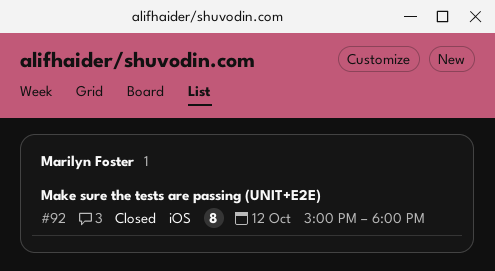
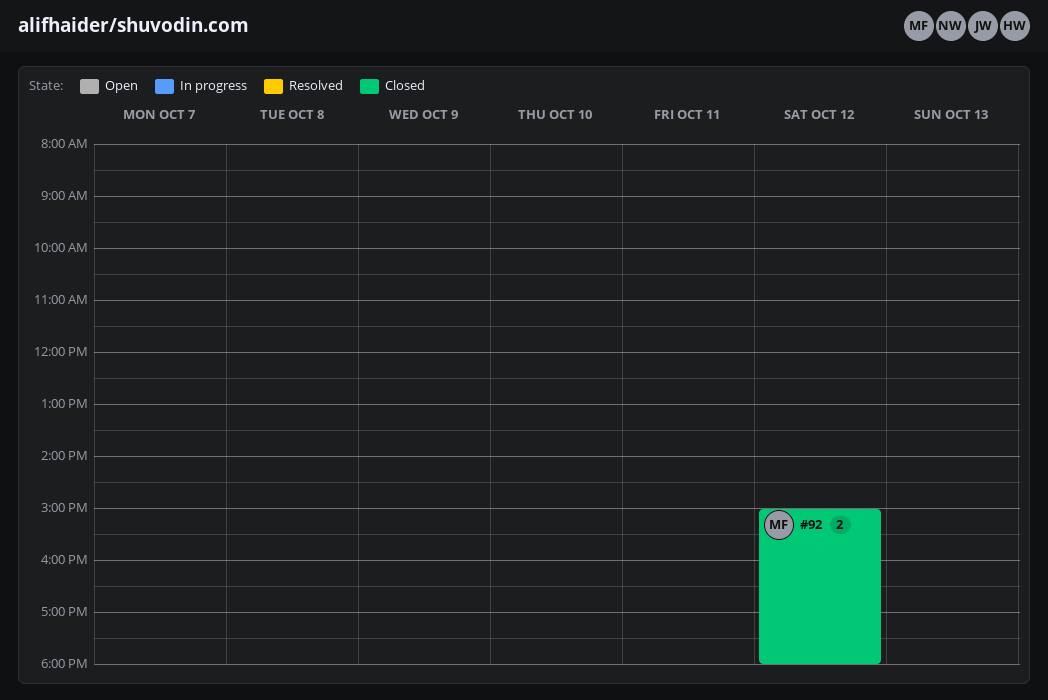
#92, estimate: 8 -> 2

